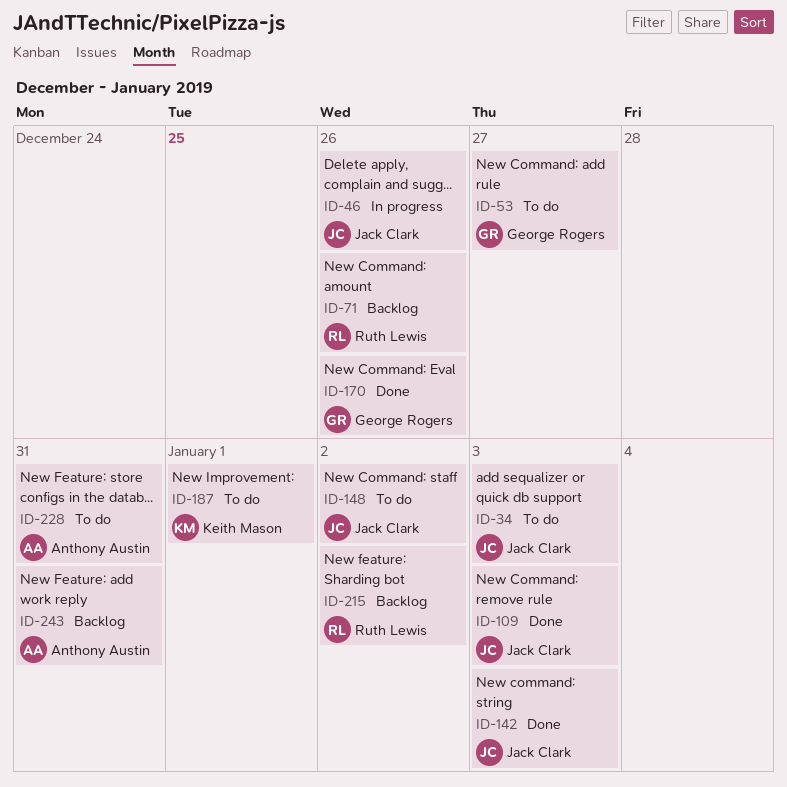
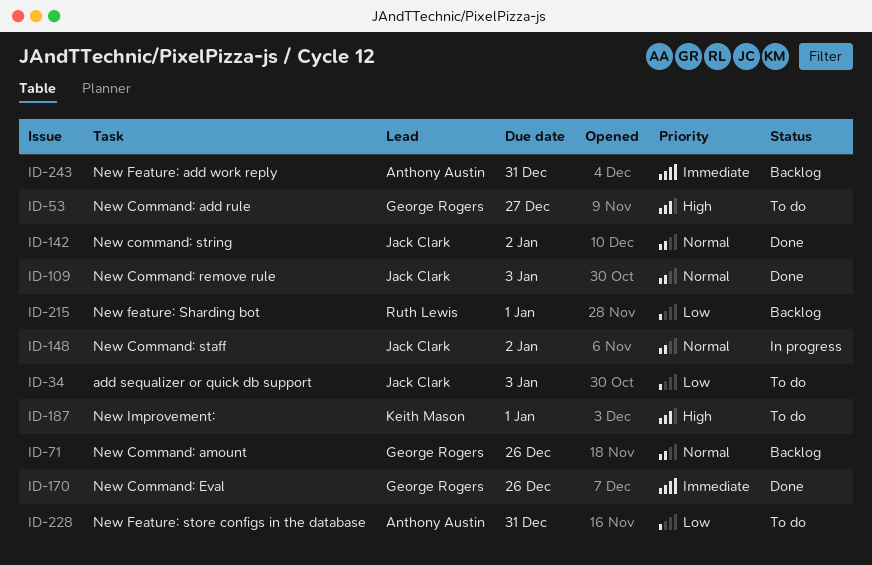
ID-46: present -> none
ID-71, owner: Ruth Lewis -> George Rogers
ID-142, due: Jan 3 -> Jan 2
ID-148, status: To do -> In progress
ID-215, due: Jan 2 -> Jan 1

